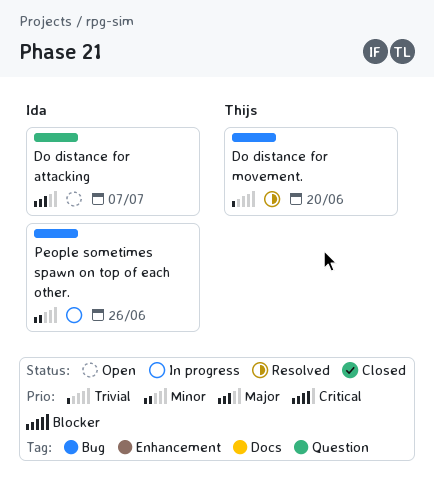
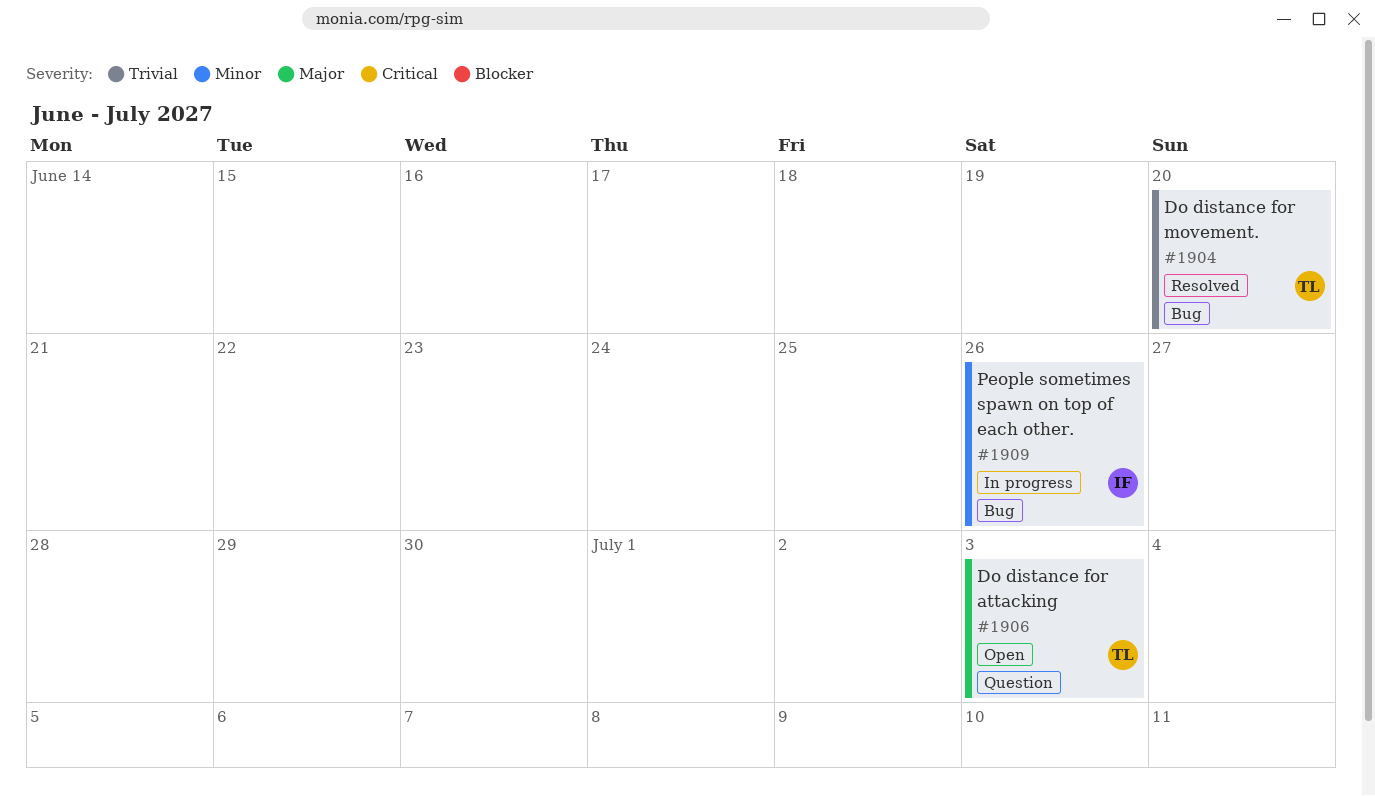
Do distance for attacking, owner: Ida -> Thijs
Do distance for attacking, due: Jul 7 -> Jul 3

